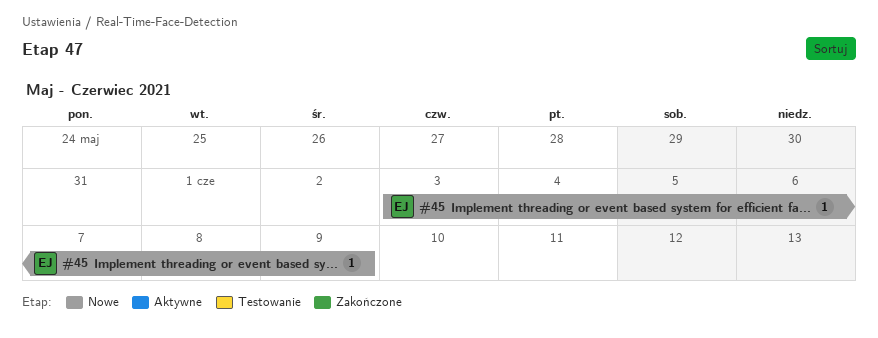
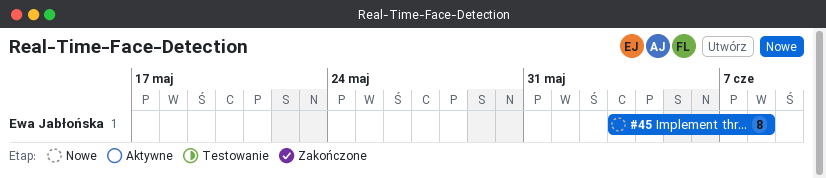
#45, estimate: 1 -> 8
#45, due: Jun 9 -> Jun 8

